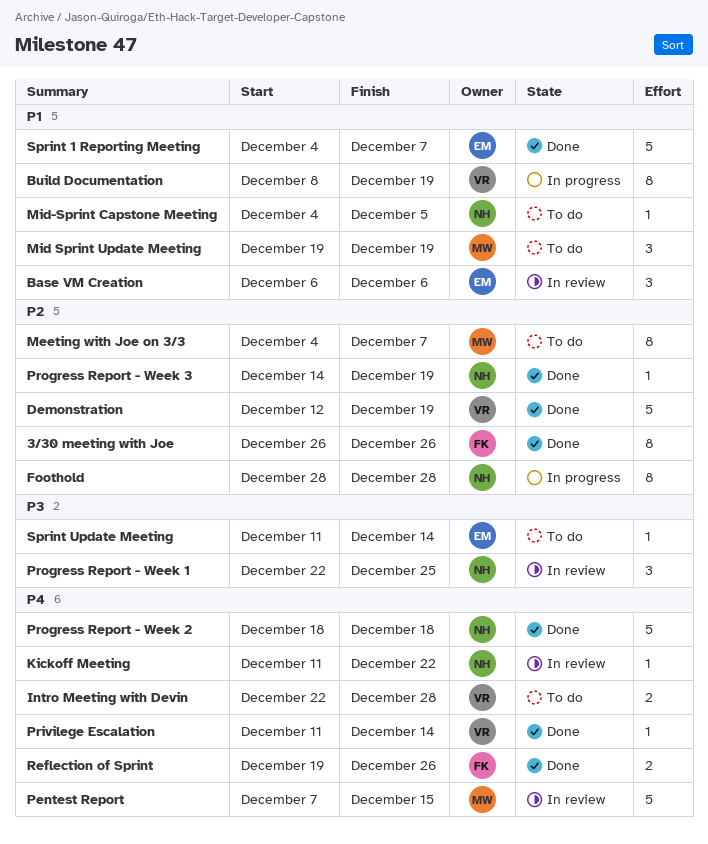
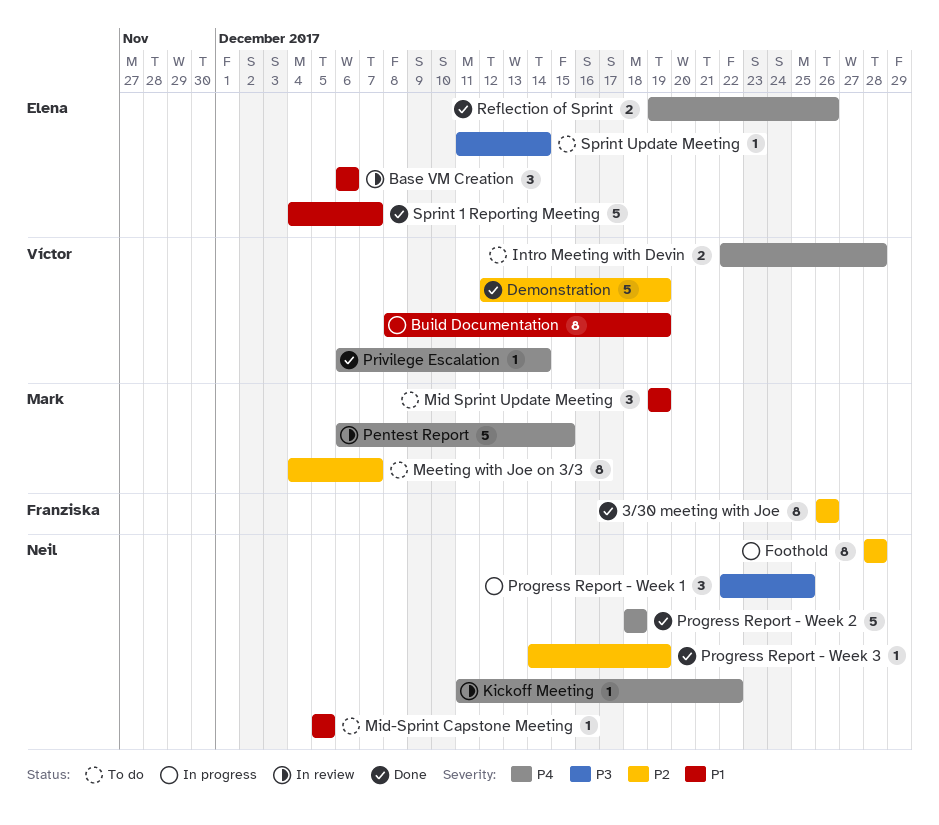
Mid-Sprint Capstone Meeting, start: Dec 4 -> Dec 5
Pentest Report, start: Dec 7 -> Dec 6
Privilege Escalation, start: Dec 11 -> Dec 6
Progress Report - Week 1, status: In review -> In progress
Reflection of Sprint, owner: Franziska -> Elena

